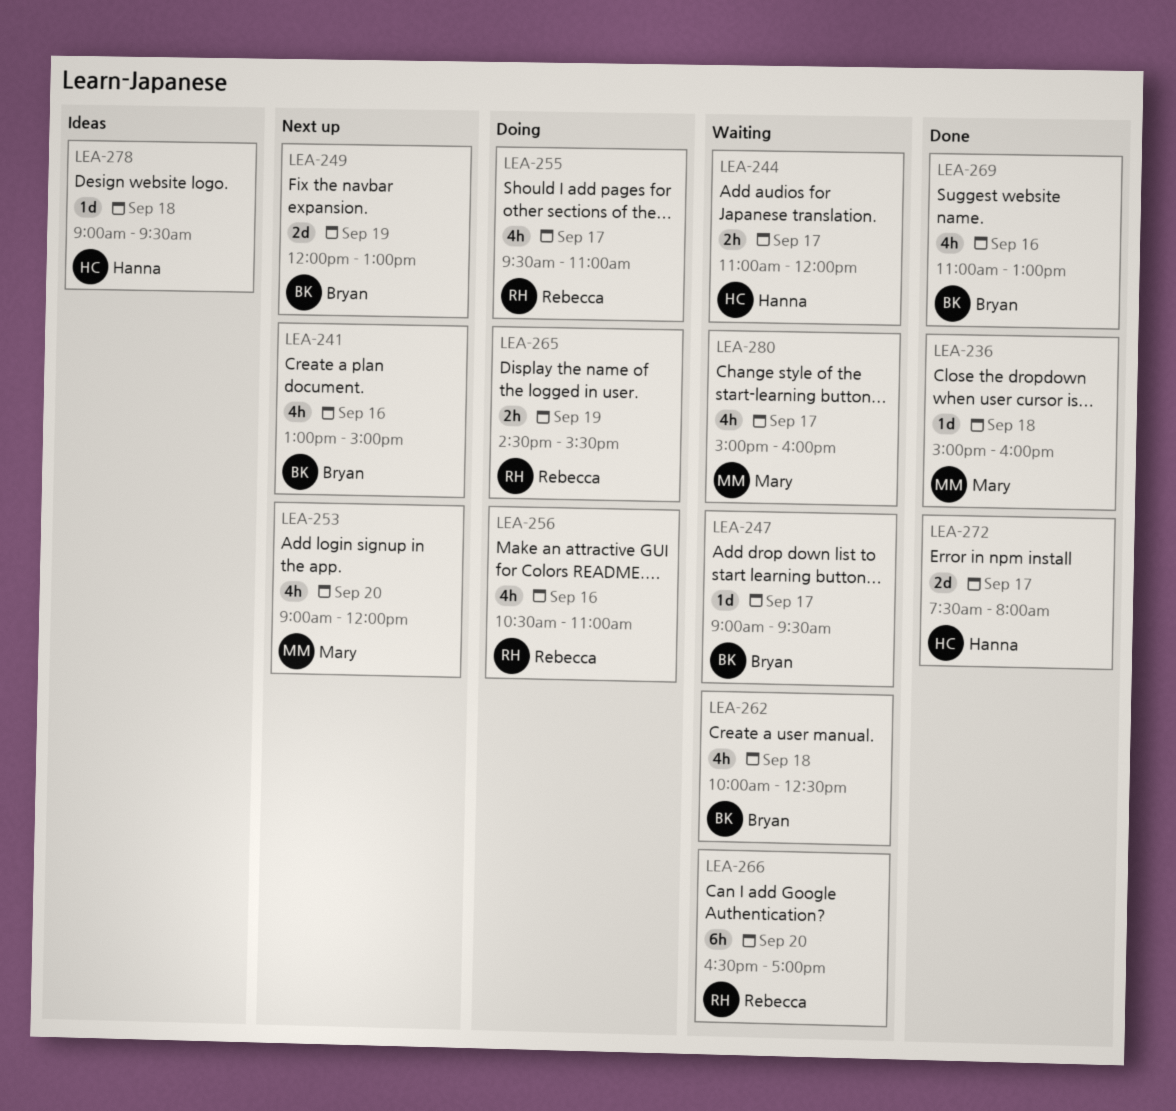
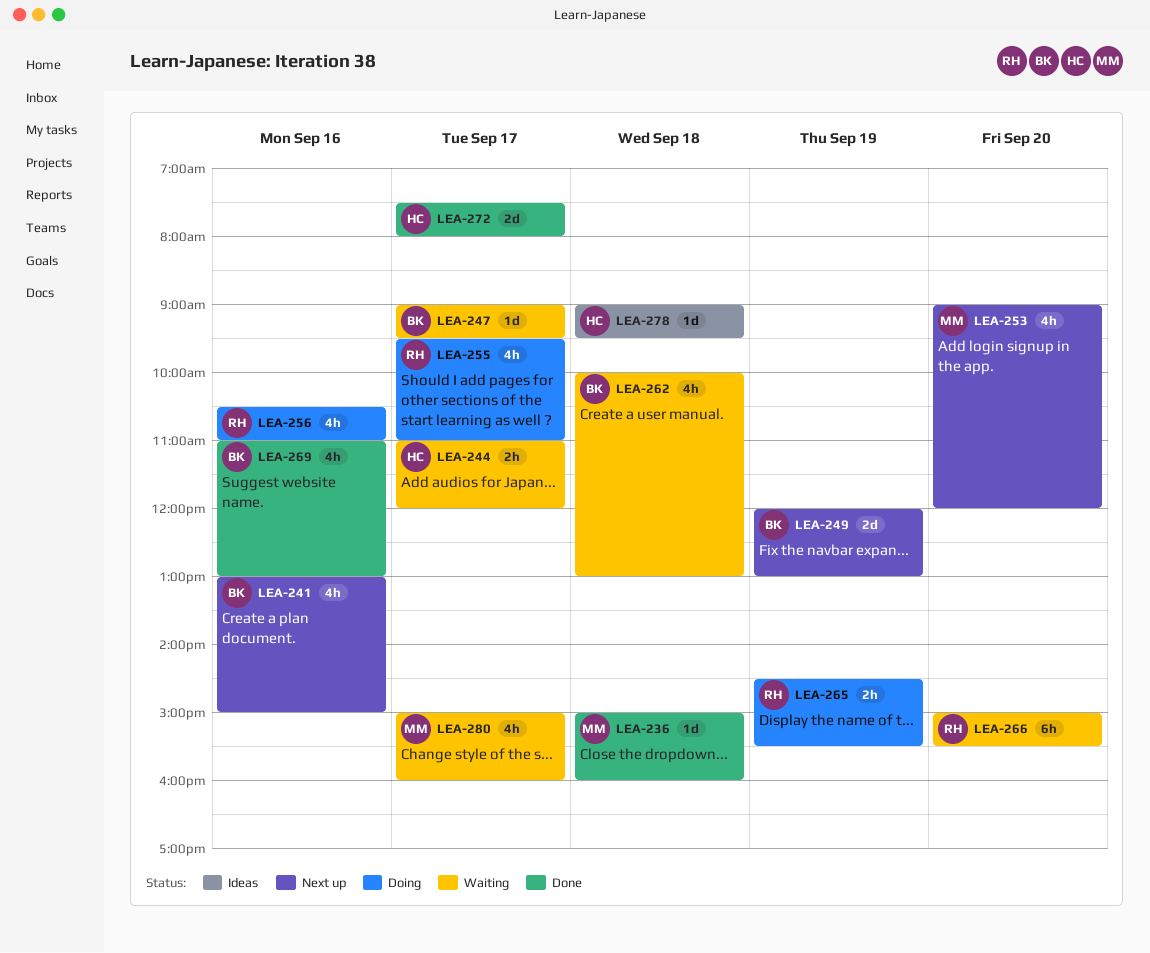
LEA-262, ends: 12:30 -> 13:00
LEA-266, begins: 16:30 -> 15:00
LEA-266, ends: 17:00 -> 15:30

